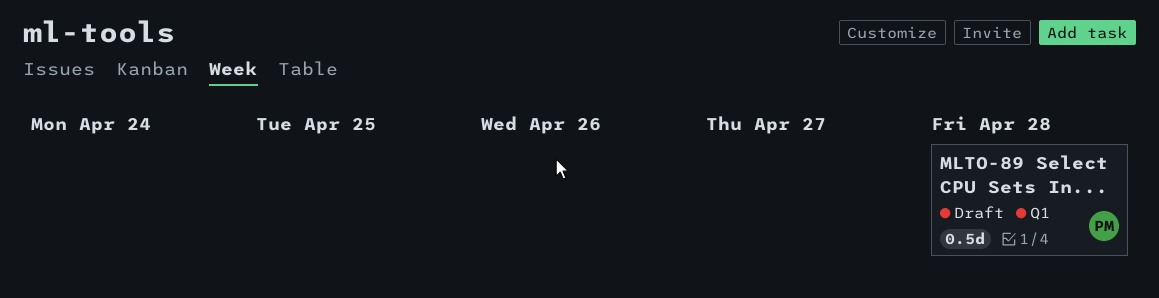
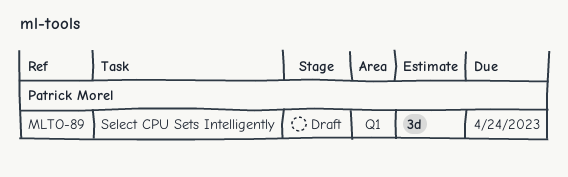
MLTO-89, estimate: 0.5d -> 3d
MLTO-89, due: Apr 28 -> Apr 24

